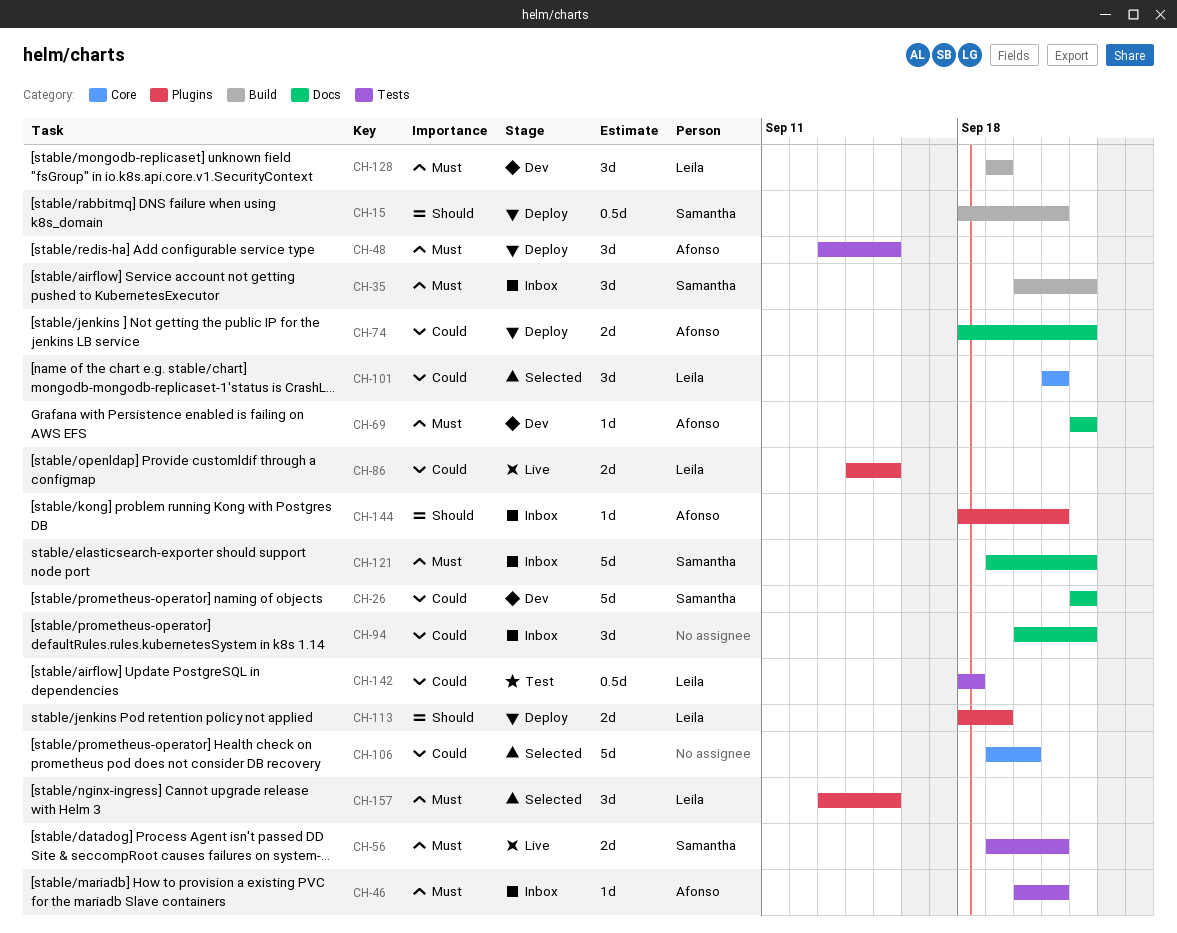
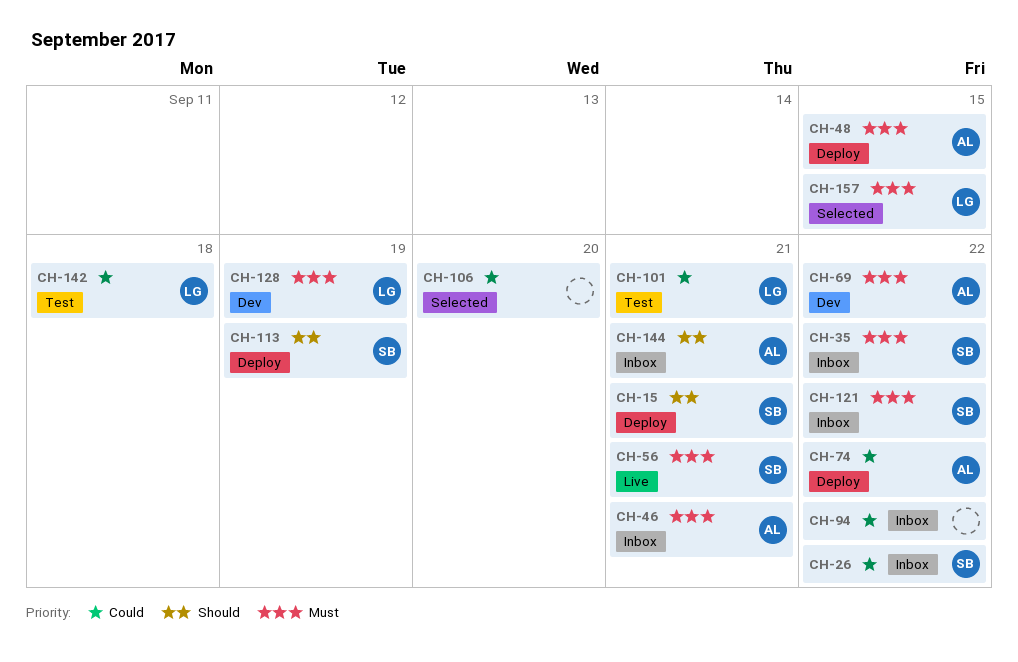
CH-26, status: Dev -> Inbox
CH-86: present -> none
CH-101, status: Selected -> Test
CH-113, owner: Leila -> Samantha

